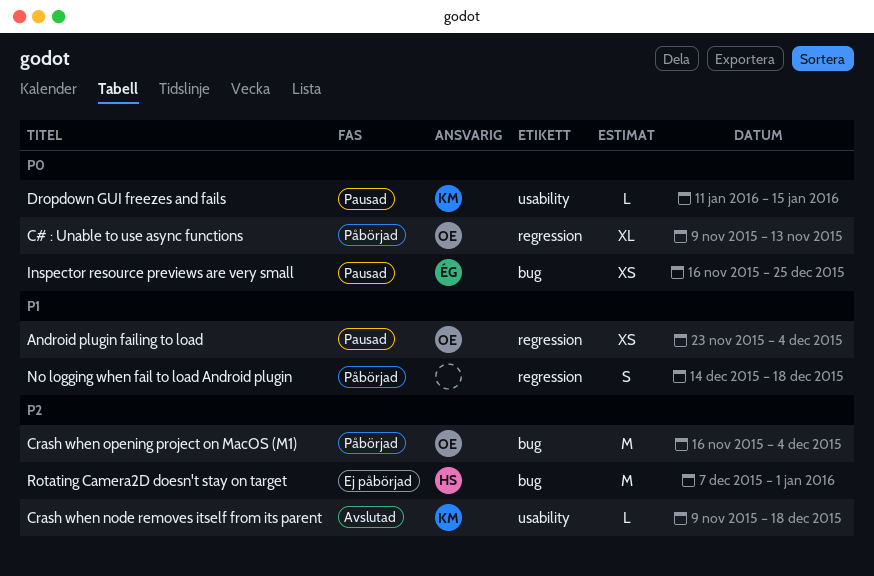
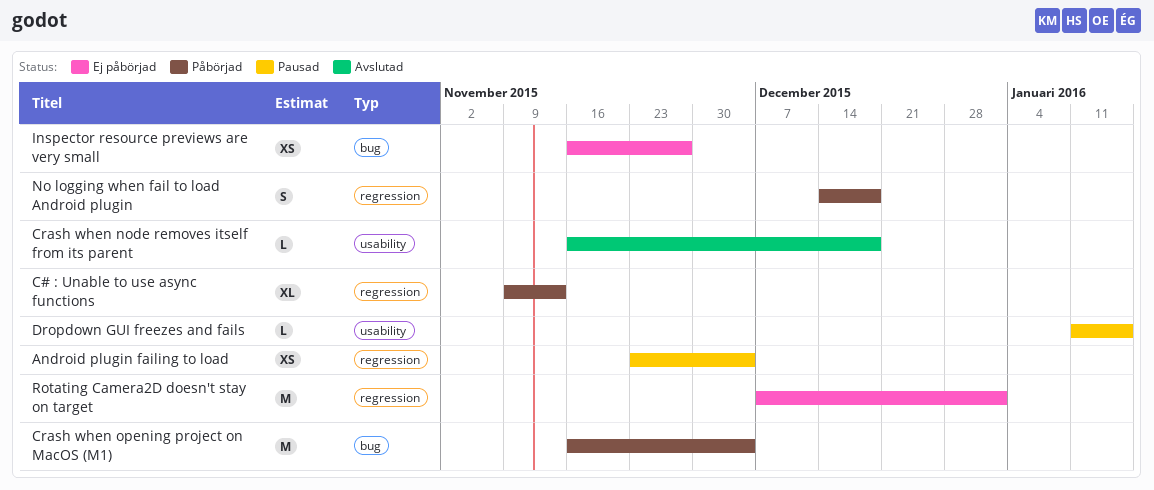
Crash when node removes itself from its parent, start: Nov 9 -> Nov 16
Inspector resource previews are very small, status: Pausad -> Ej påbörjad
Inspector resource previews are very small, due: Dec 25 -> Nov 27
Rotating Camera2D doesn't stay on target, label: bug -> regression

